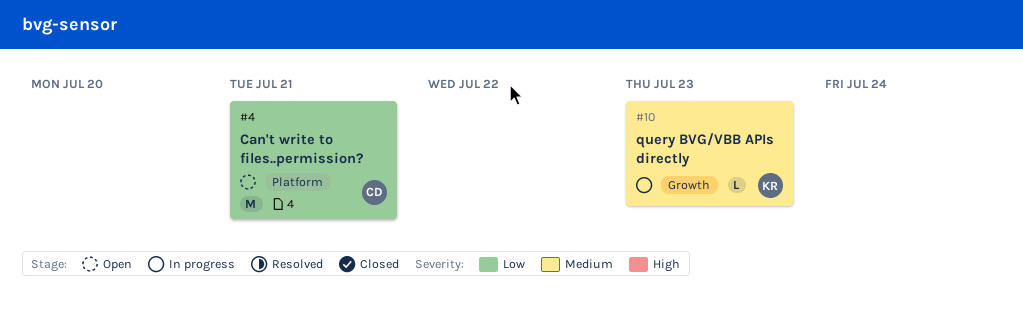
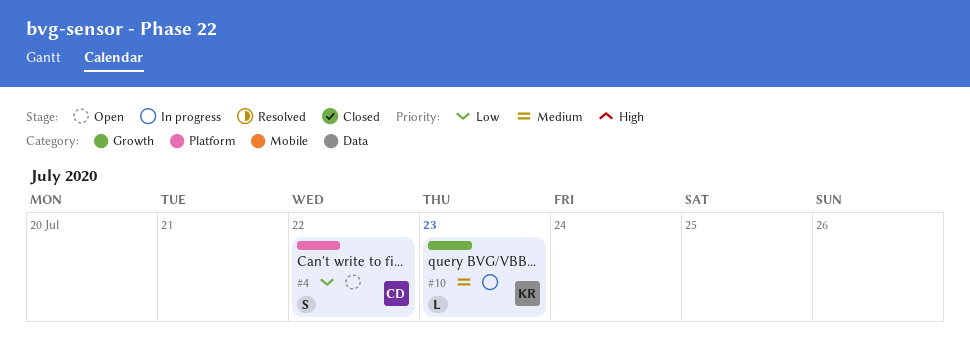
#4, estimate: M -> S
#4, due: Jul 21 -> Jul 22

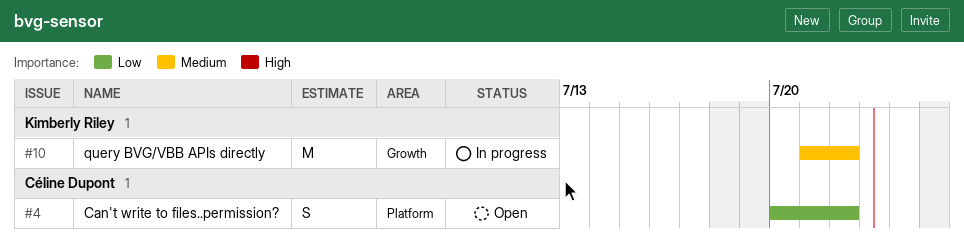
#10, estimate: L -> M
#10, due: Jul 23 -> Jul 22

